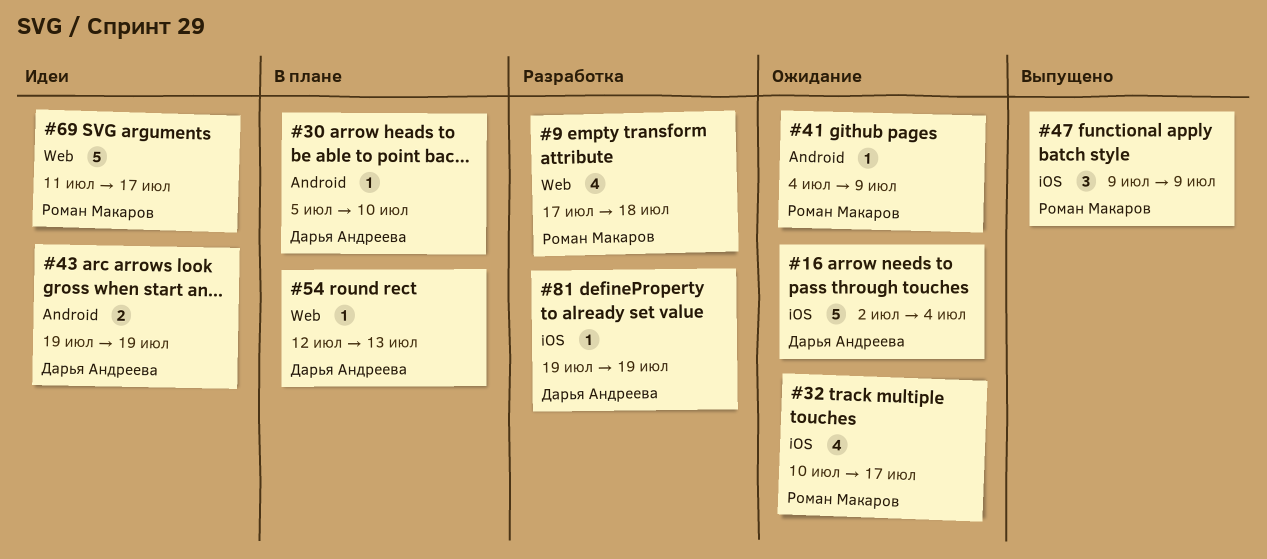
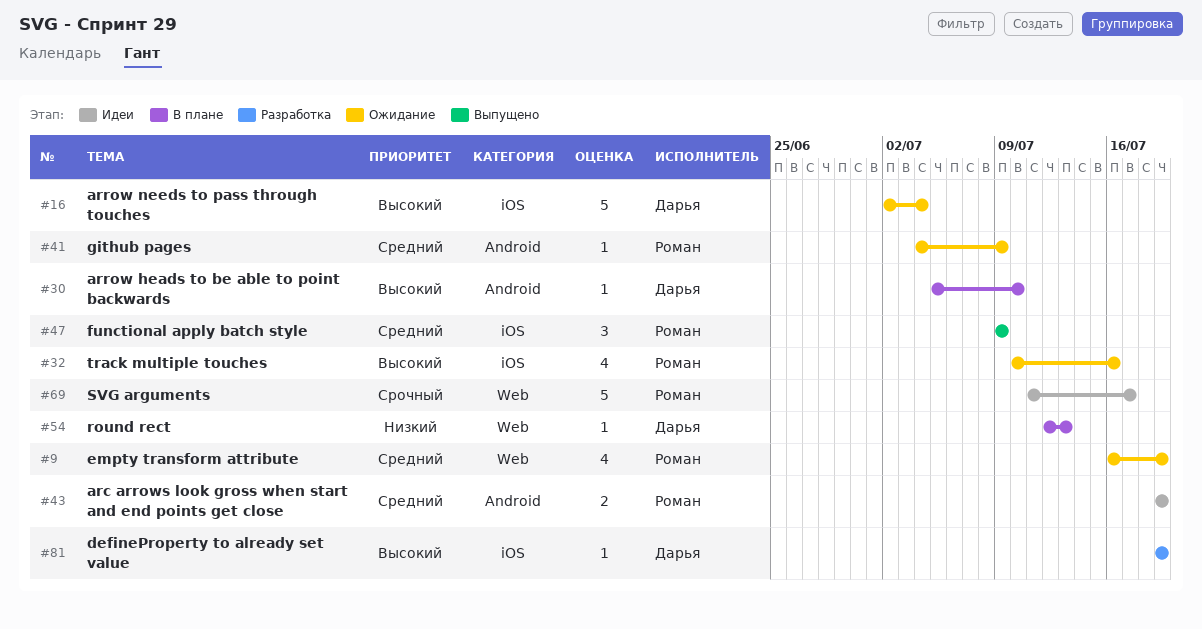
#9, status: Разработка -> Ожидание
#9, start: Jul 17 -> Jul 16
#9, due: Jul 18 -> Jul 19
#32, due: Jul 17 -> Jul 16
#43, owner: Дарья Андреева -> Роман Макаров

